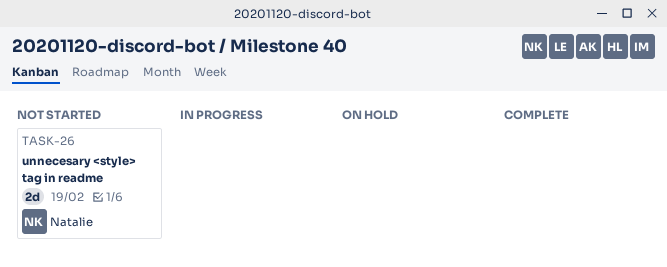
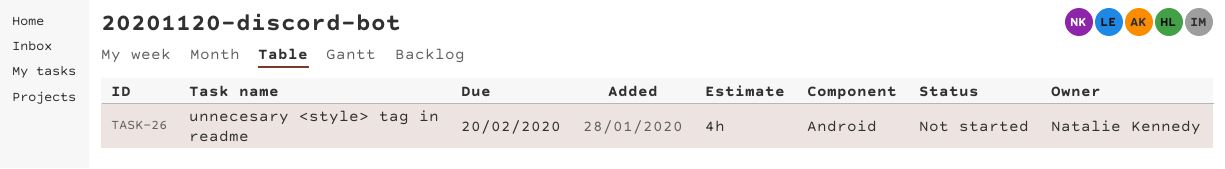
TASK-26, estimate: 2d -> 4h
TASK-26, due: Feb 19 -> Feb 20

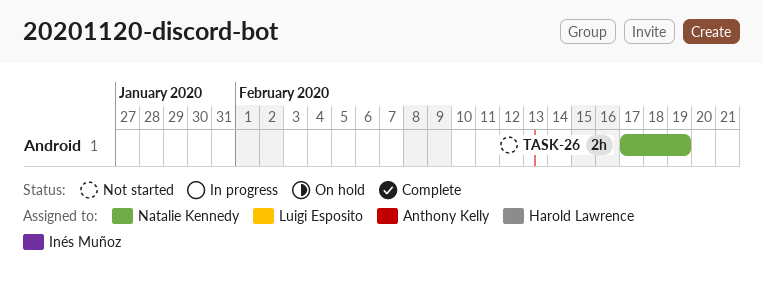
TASK-26, estimate: 4h -> 2h
TASK-26, due: Feb 20 -> Feb 19

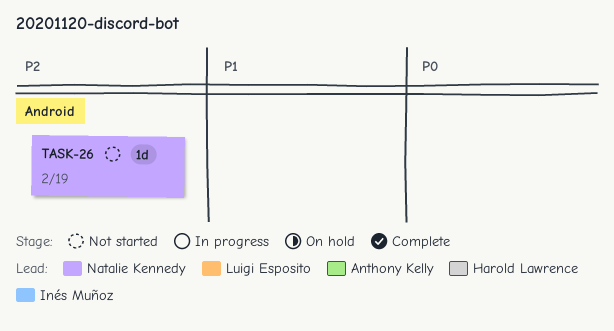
TASK-26, estimate: 2h -> 1d

